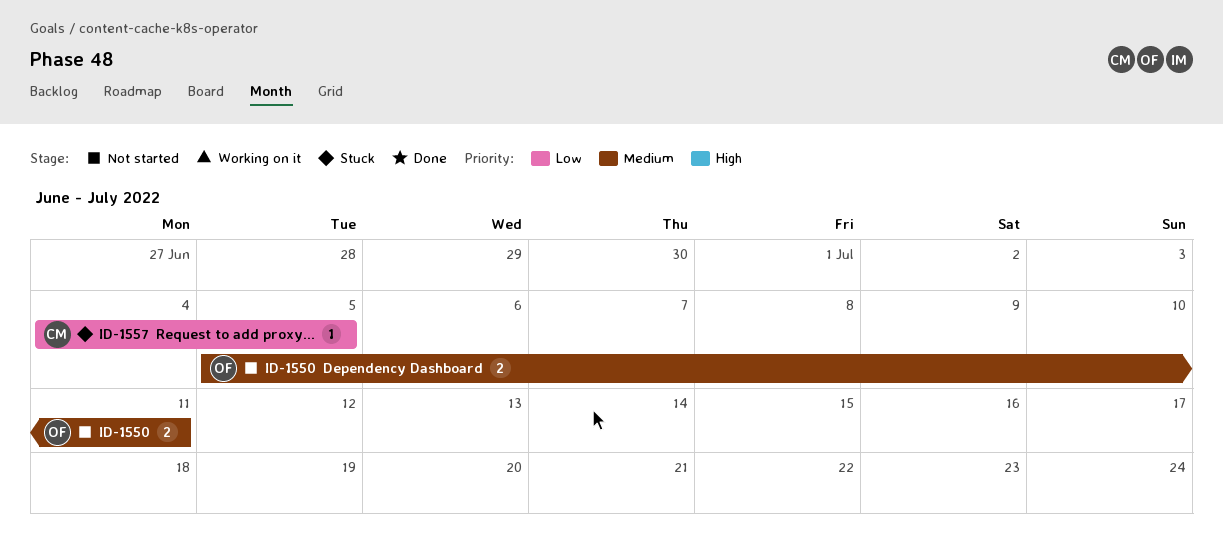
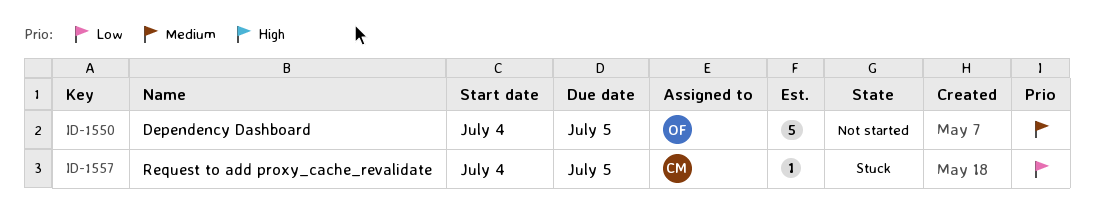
ID-1550, estimate: 2 -> 5
ID-1550, start: Jul 5 -> Jul 4
ID-1550, due: Jul 11 -> Jul 5

